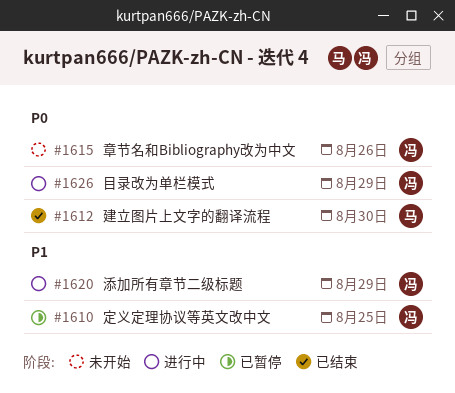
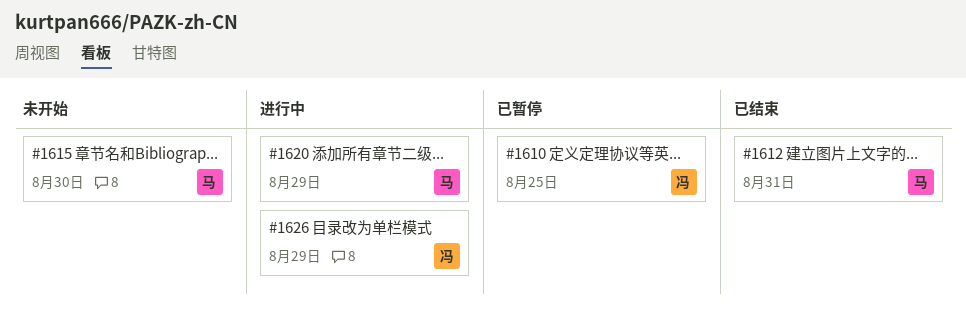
#1612, due: Aug 30 -> Aug 31
#1615, owner: 冯 -> 马
#1615, due: Aug 26 -> Aug 30
#1620, owner: 冯 -> 马

